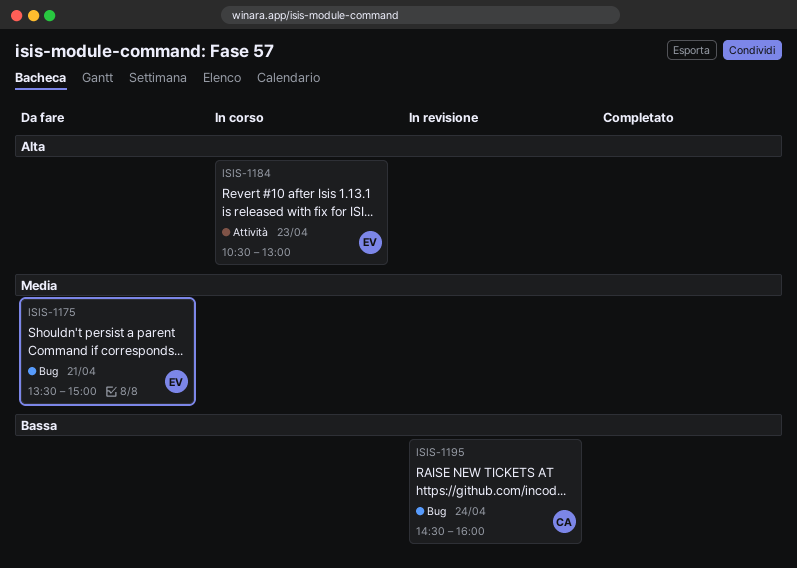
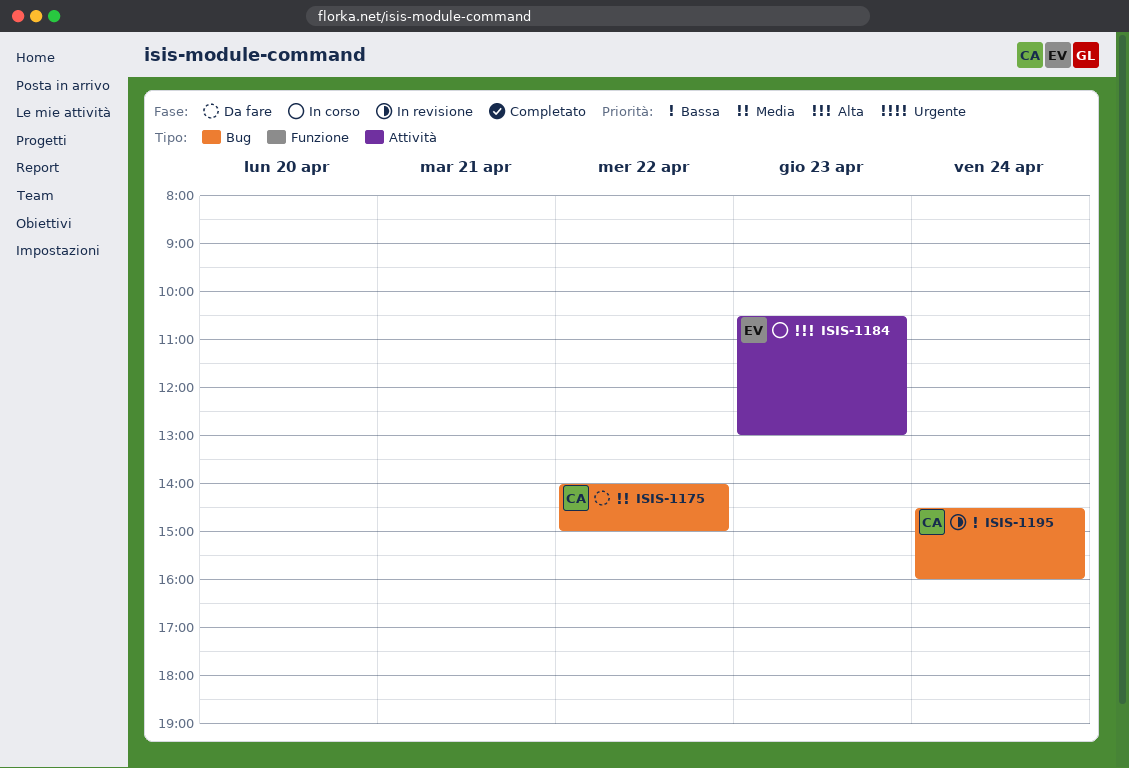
ISIS-1175, owner: EV -> CA
ISIS-1175, day: Apr 21 -> Apr 22
ISIS-1175, begins: 13:30 -> 14:00

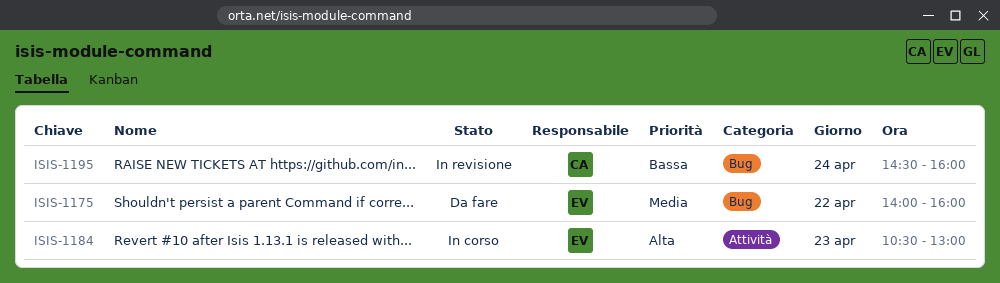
ISIS-1175, owner: CA -> EV
ISIS-1175, ends: 15:00 -> 16:00

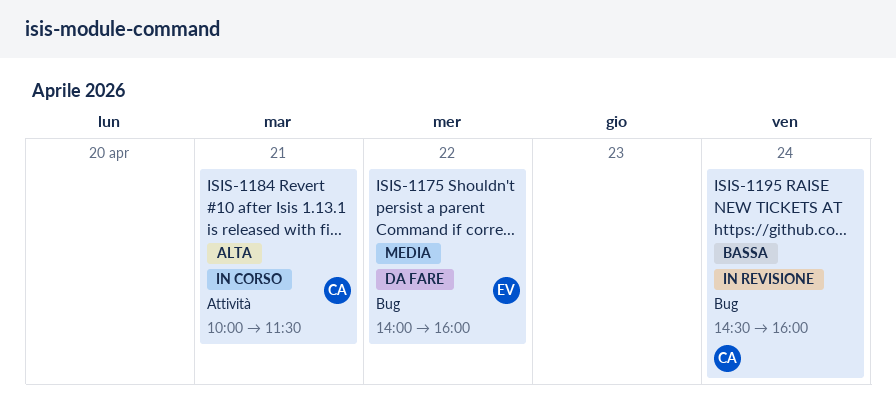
ISIS-1184, owner: EV -> CA
ISIS-1184, day: Apr 23 -> Apr 21
ISIS-1184, begins: 10:30 -> 10:00
ISIS-1184, ends: 13:00 -> 11:30

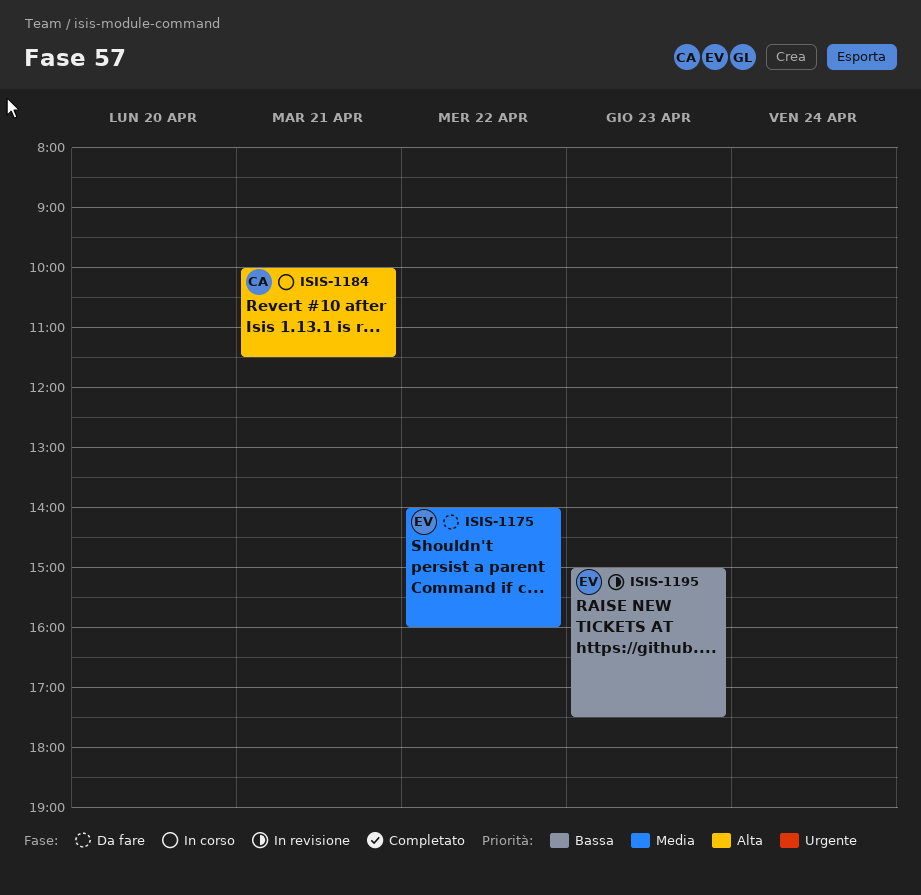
ISIS-1195, owner: CA -> EV
ISIS-1195, day: Apr 24 -> Apr 23
ISIS-1195, begins: 14:30 -> 15:00
ISIS-1195, ends: 16:00 -> 17:30

